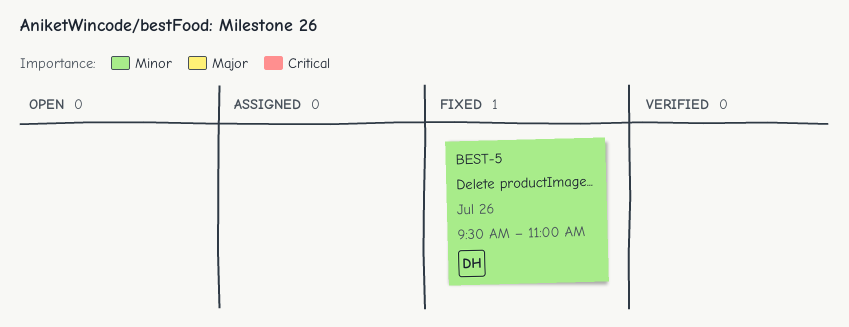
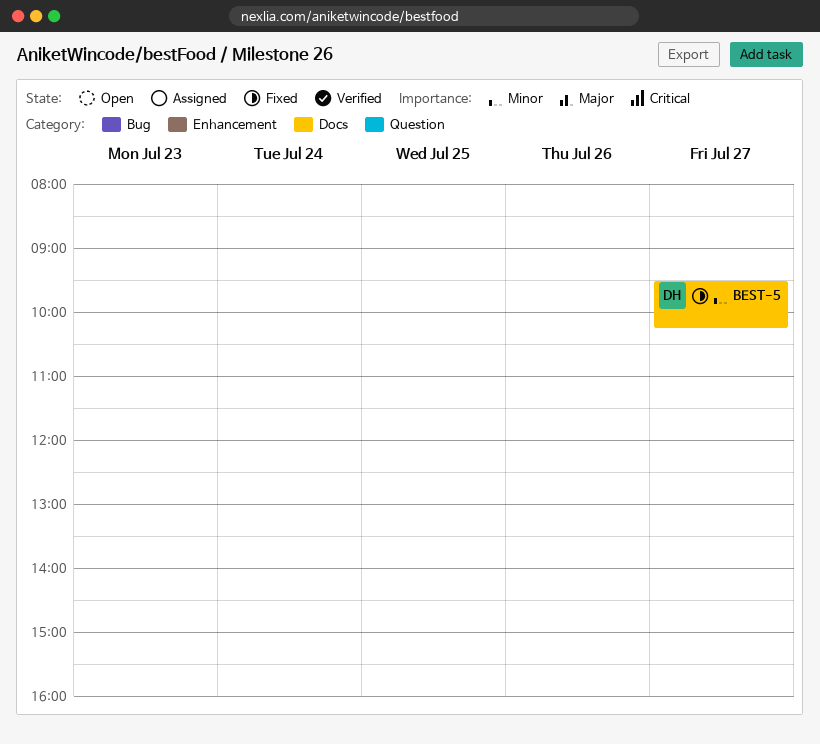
BEST-5, day: Jul 26 -> Jul 27
BEST-5, ends: 11:00 -> 10:15

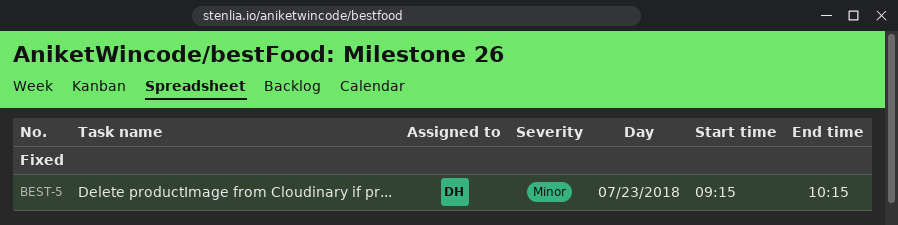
BEST-5, day: Jul 27 -> Jul 23
BEST-5, begins: 09:30 -> 09:15

